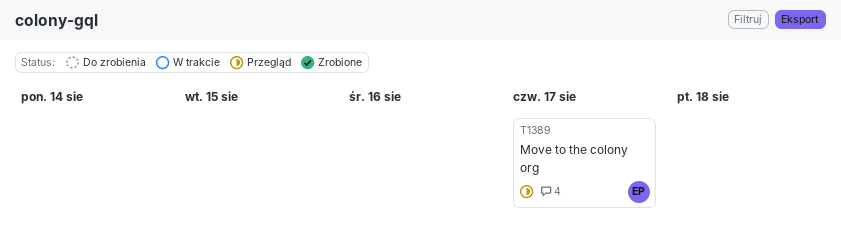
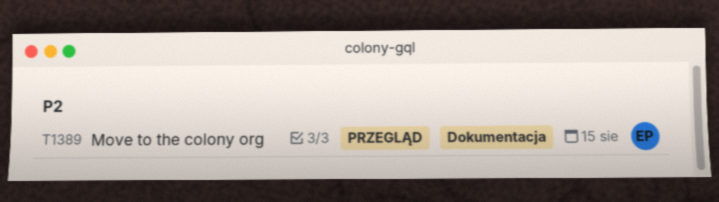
T1389, due: Aug 17 -> Aug 15

